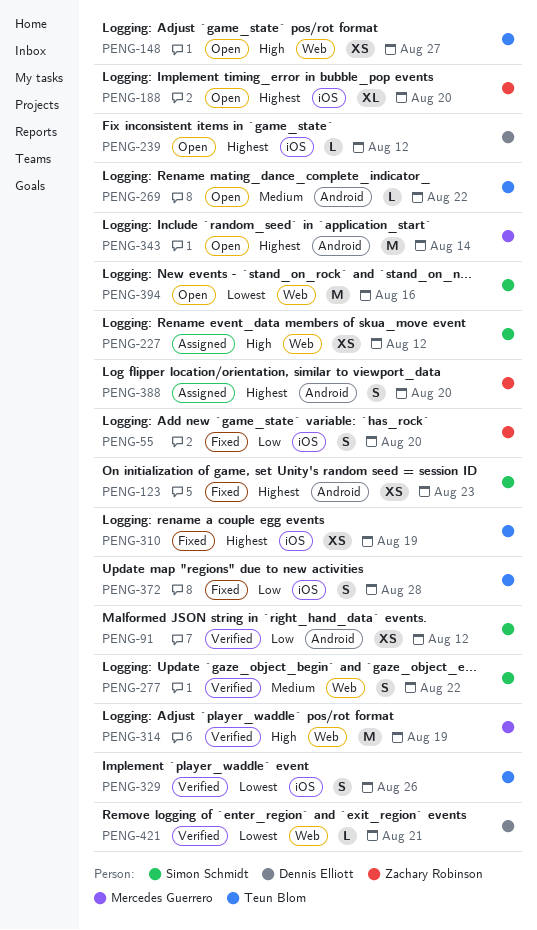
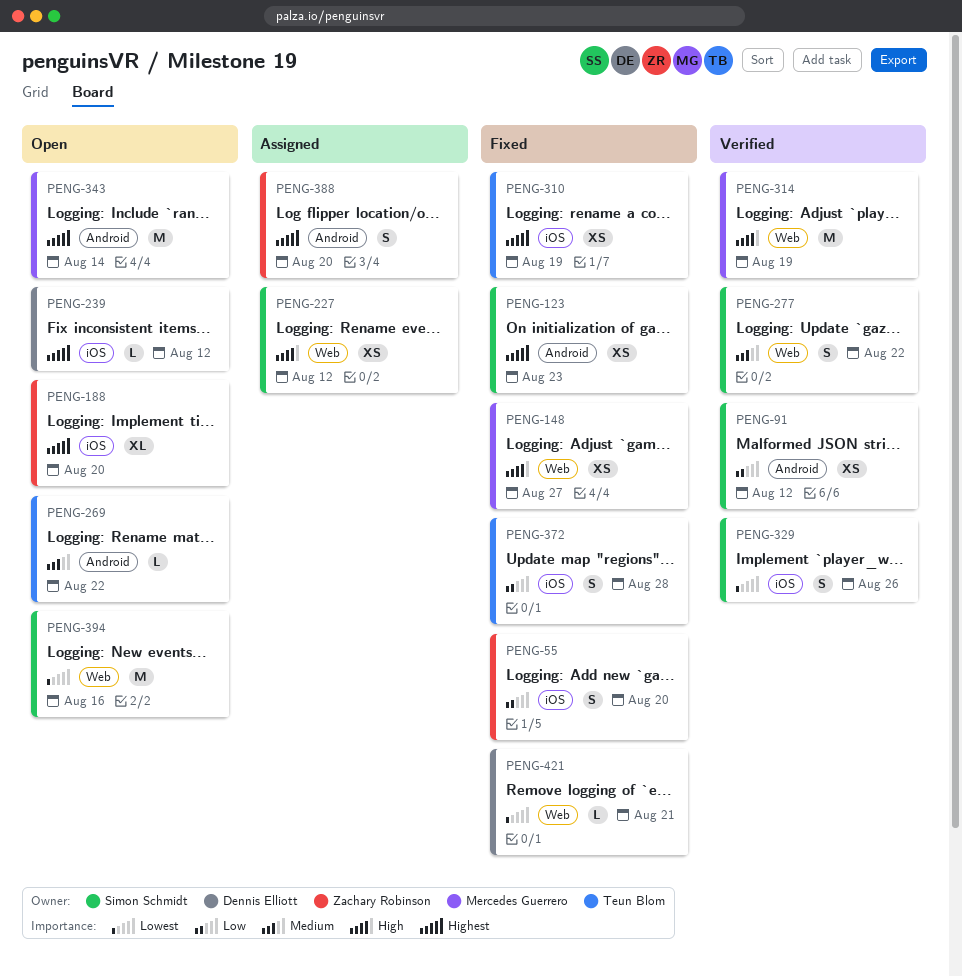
PENG-148, status: Open -> Fixed
PENG-148, owner: Teun Blom -> Mercedes Guerrero
PENG-329, owner: Teun Blom -> Simon Schmidt
PENG-421, status: Verified -> Fixed

